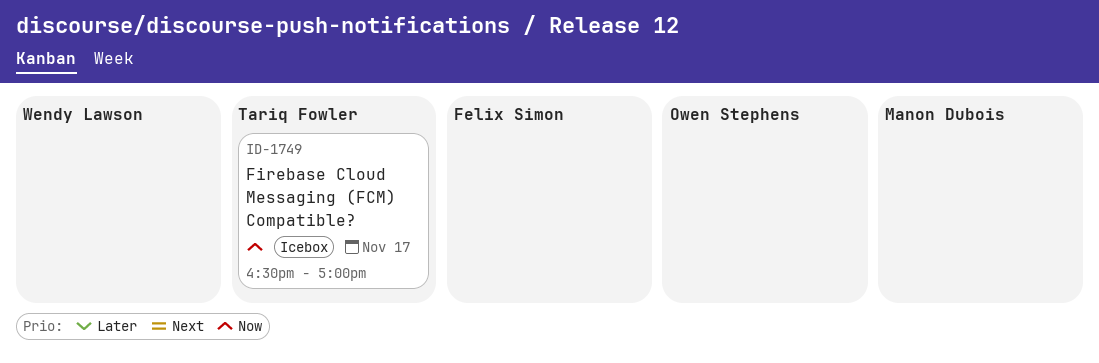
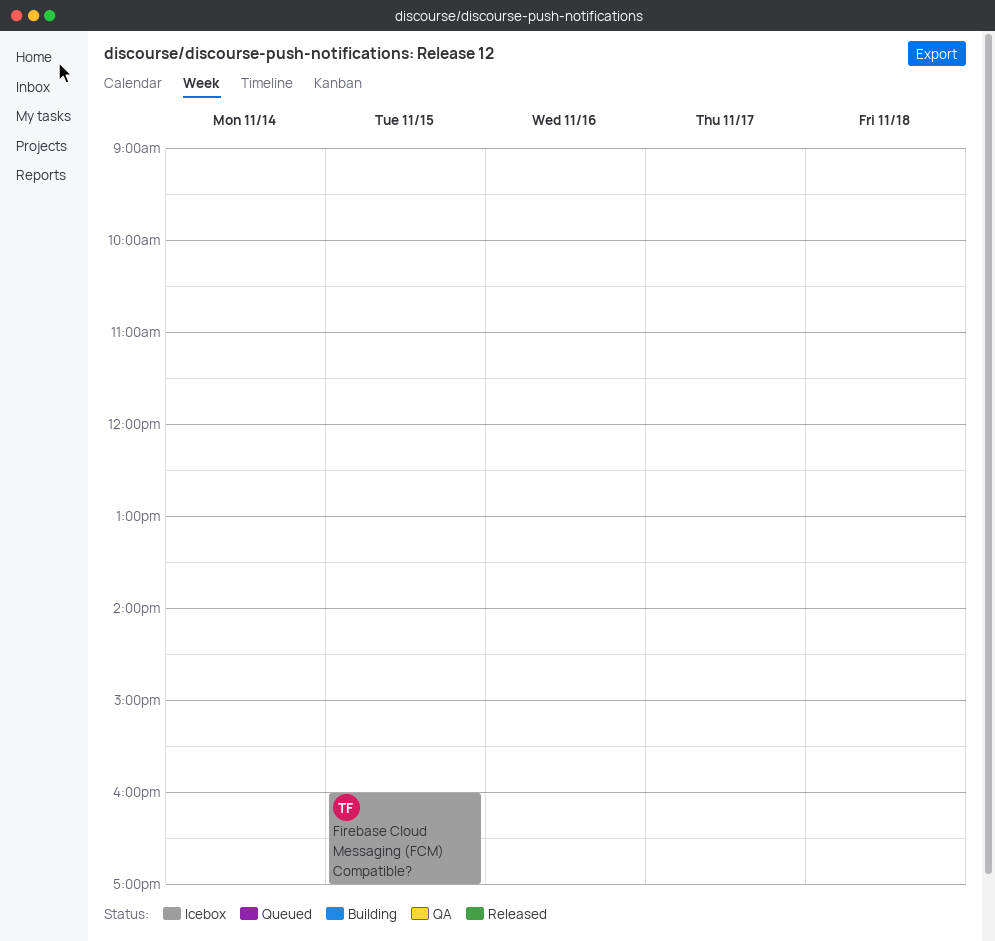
Firebase Cloud Messaging (FCM) Compatible?, day: Nov 17 -> Nov 15
Firebase Cloud Messaging (FCM) Compatible?, begins: 16:30 -> 16:00

